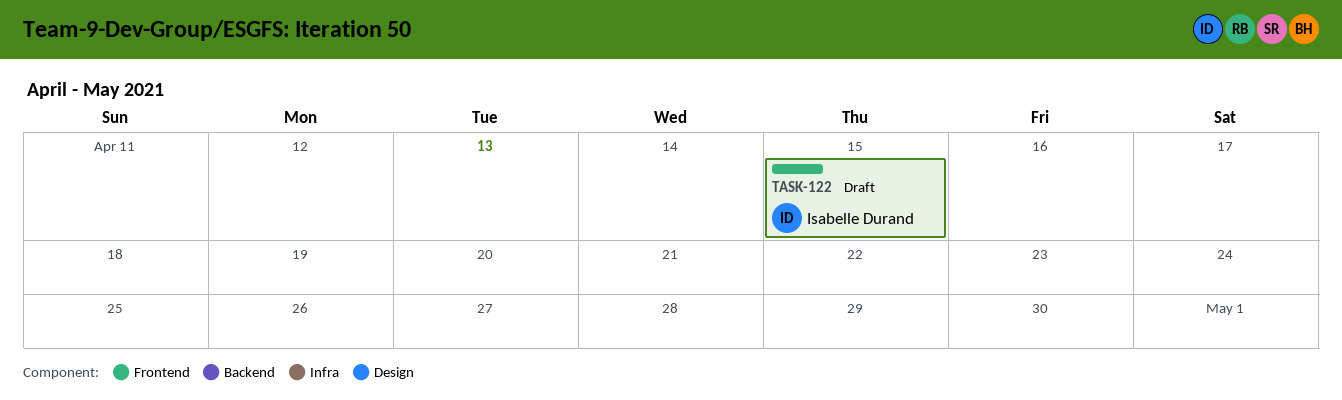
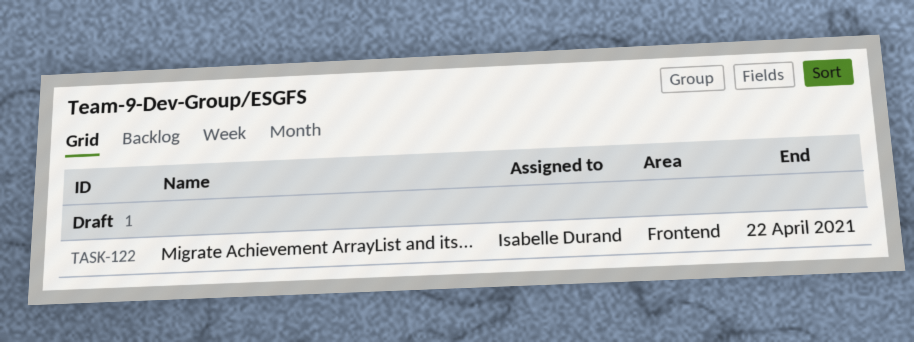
TASK-122, due: Apr 15 -> Apr 22

